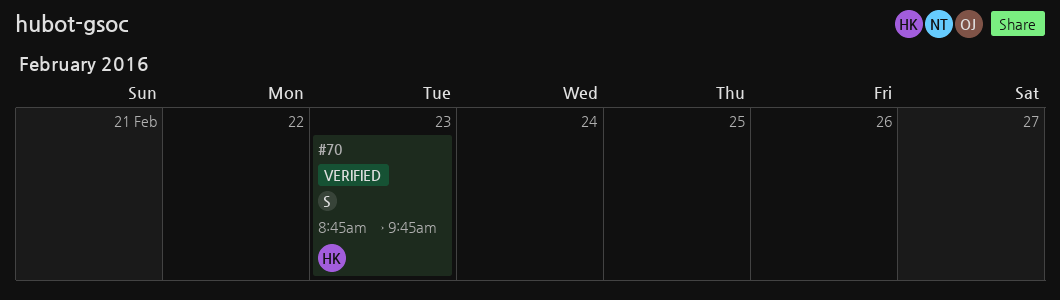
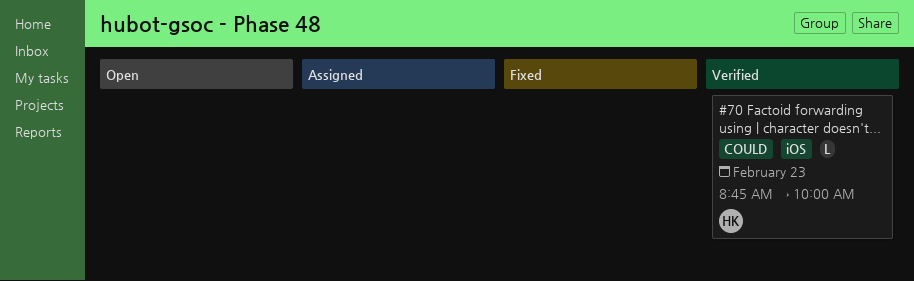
#70, estimate: S -> L
#70, ends: 09:45 -> 10:00

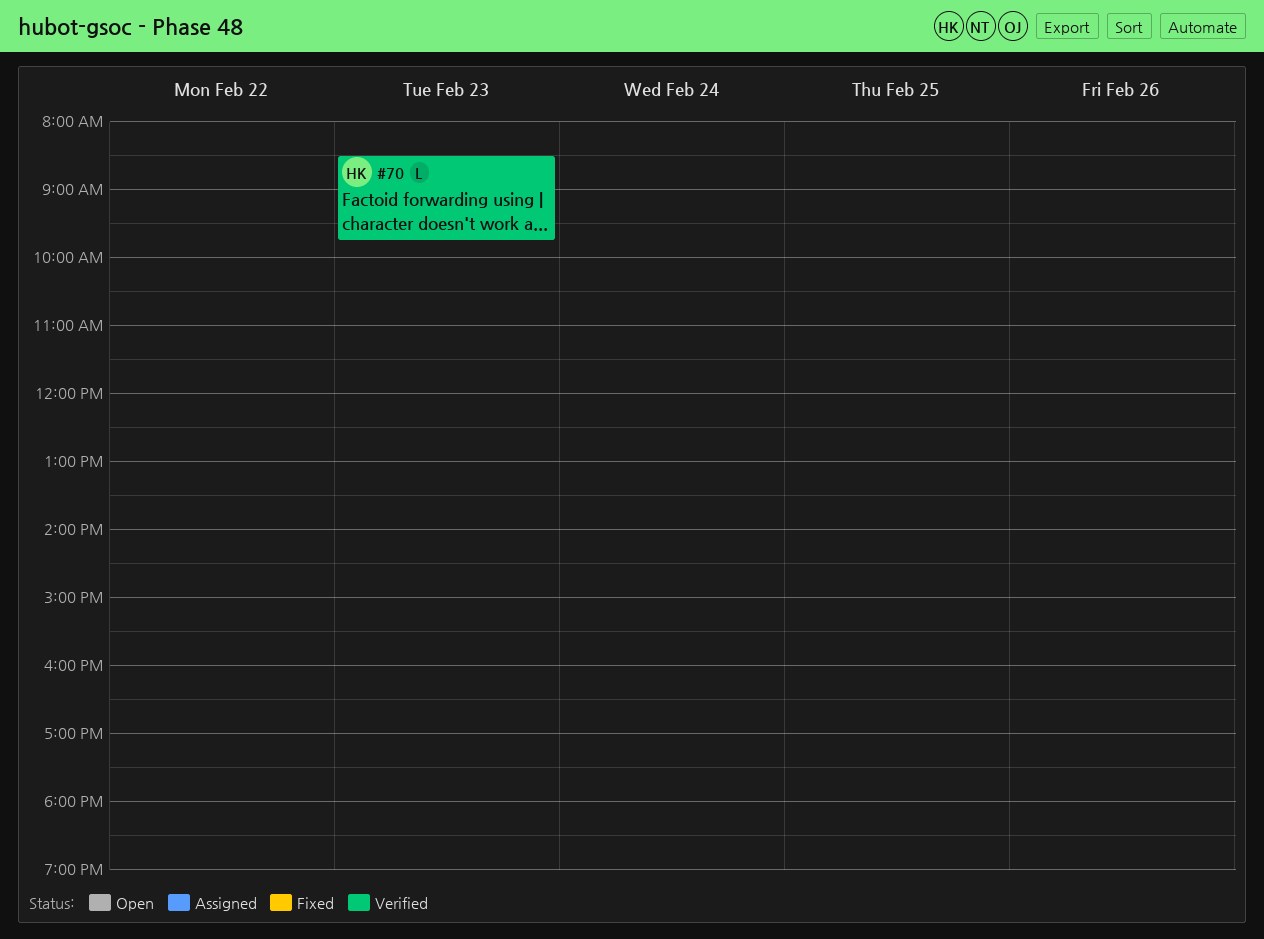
#70, begins: 08:45 -> 08:30
#70, ends: 10:00 -> 09:45

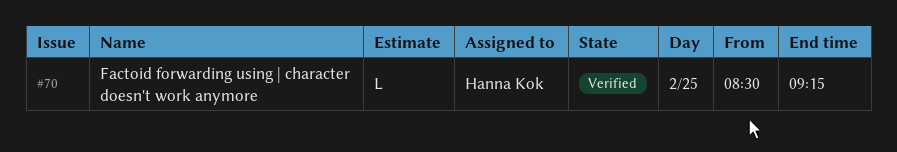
#70, day: Feb 23 -> Feb 25
#70, ends: 09:45 -> 09:15

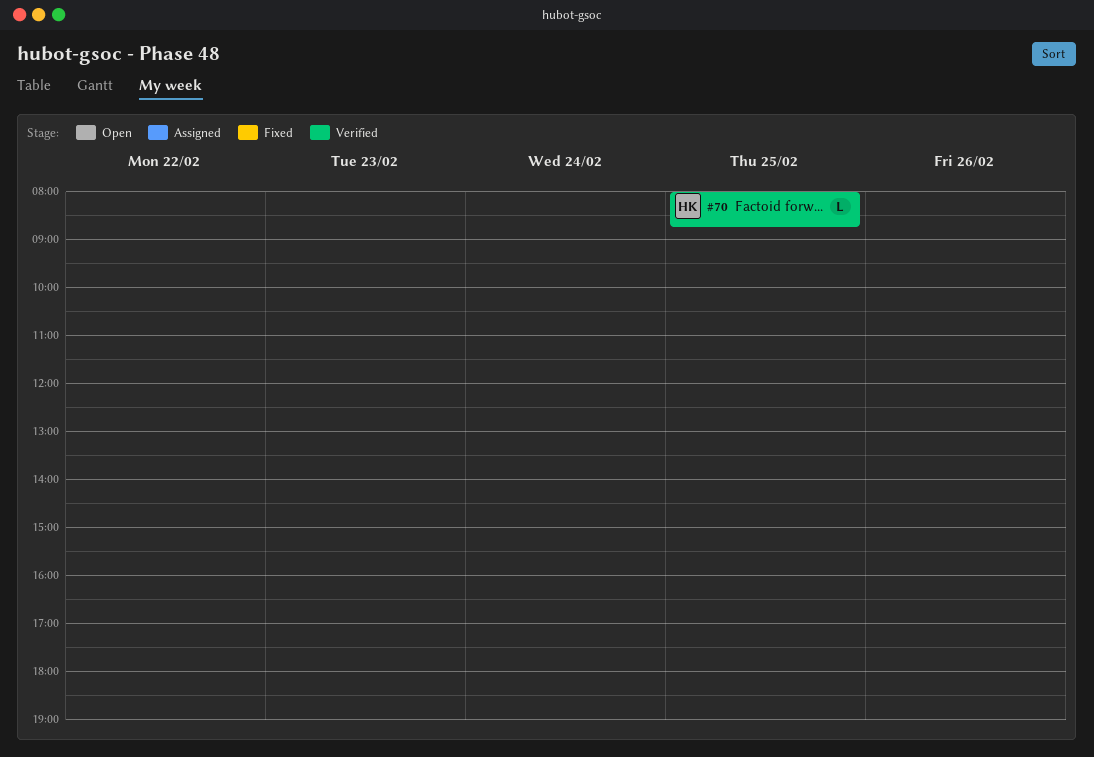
#70, begins: 08:30 -> 08:00
#70, ends: 09:15 -> 08:45

